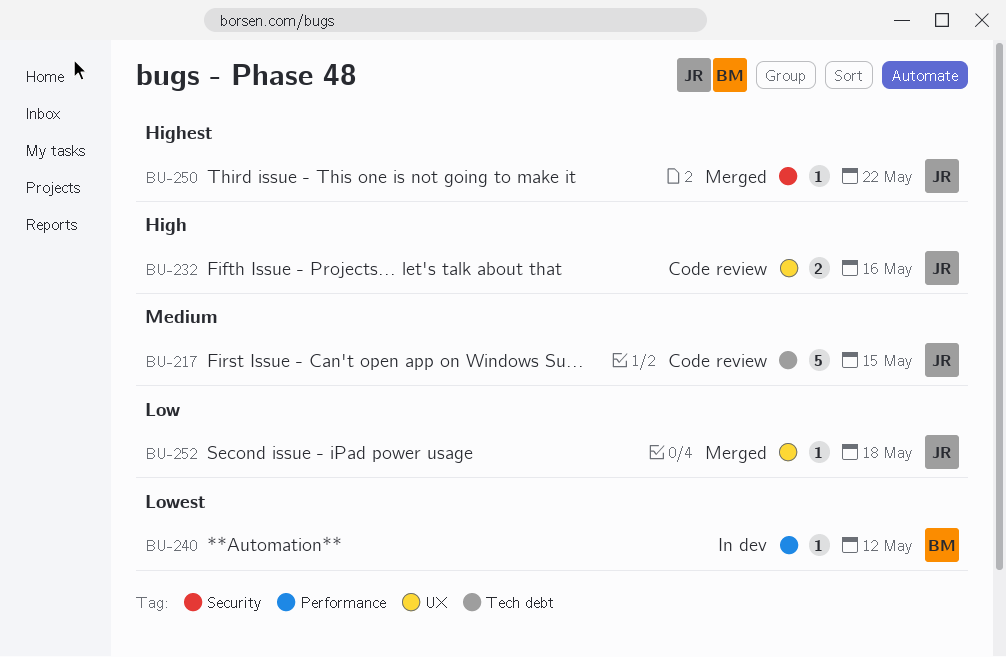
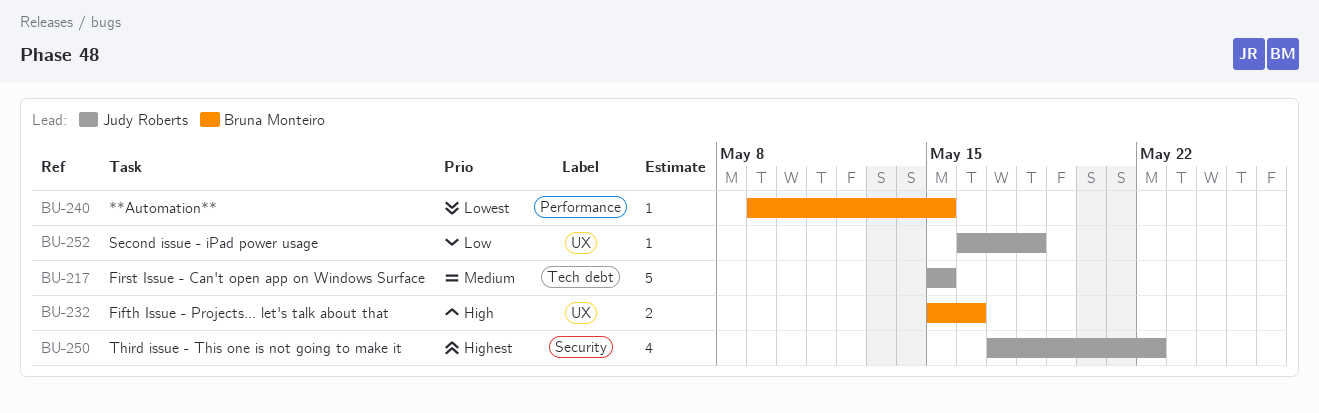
BU-232, owner: Judy Roberts -> Bruna Monteiro
BU-240, due: May 12 -> May 15
BU-250, estimate: 1 -> 4

